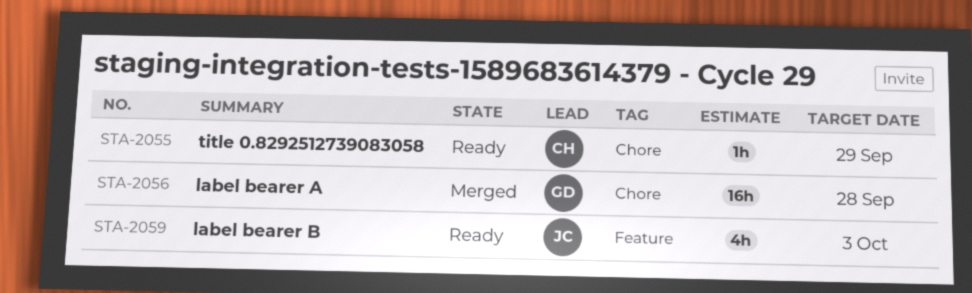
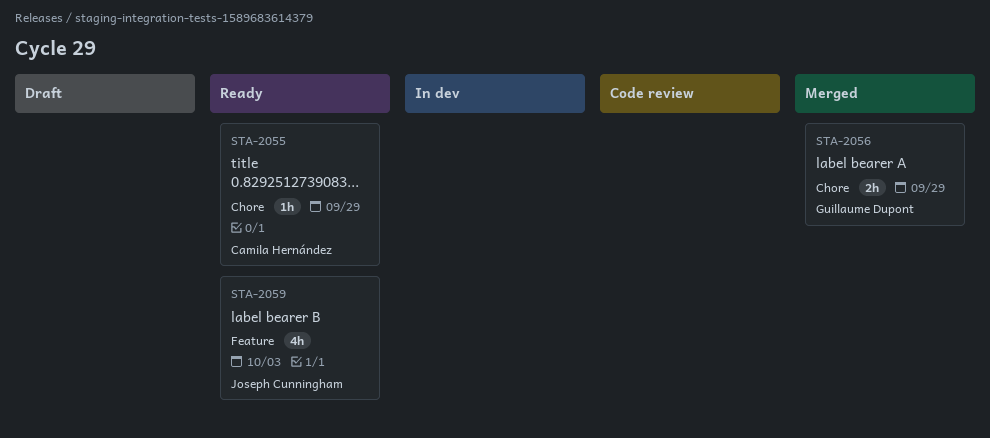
STA-2056, estimate: 16h -> 2h
STA-2056, due: Sep 28 -> Sep 29

